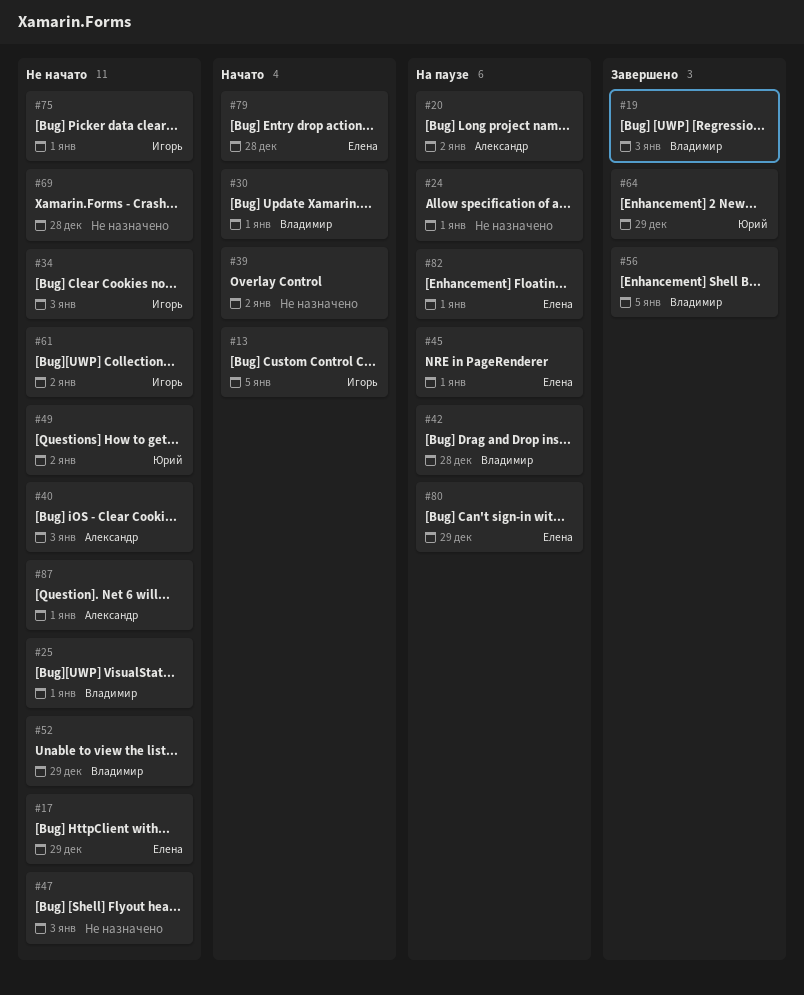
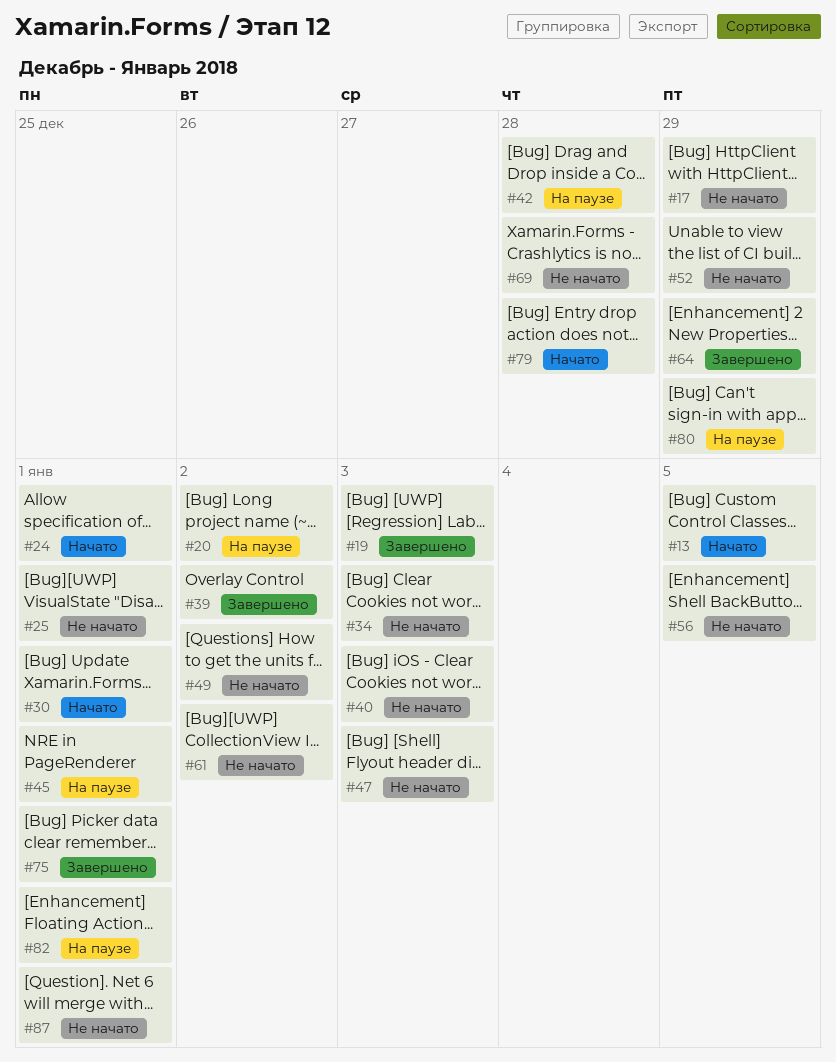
#24, status: На паузе -> Начато
#39, status: Начато -> Завершено
#56, status: Завершено -> Не начато
#75, status: Не начато -> Завершено

